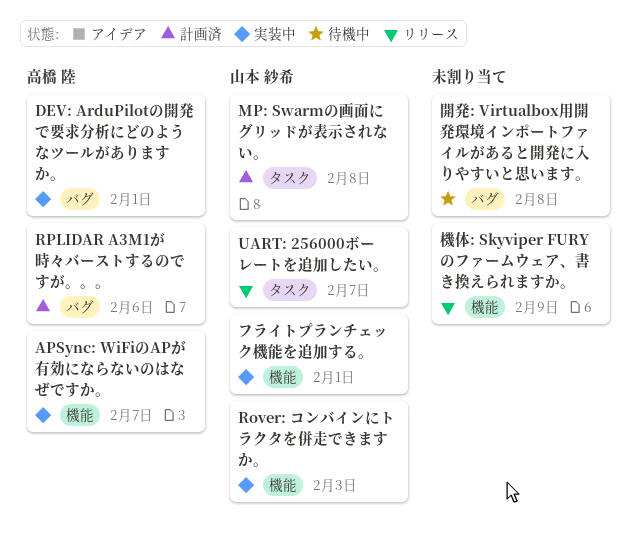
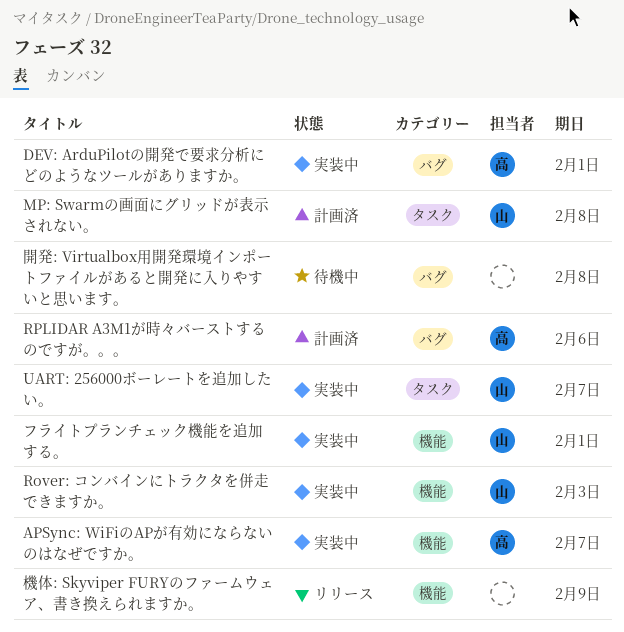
UART: 256000ボーレートを追加したい。, status: リリース -> 実装中

